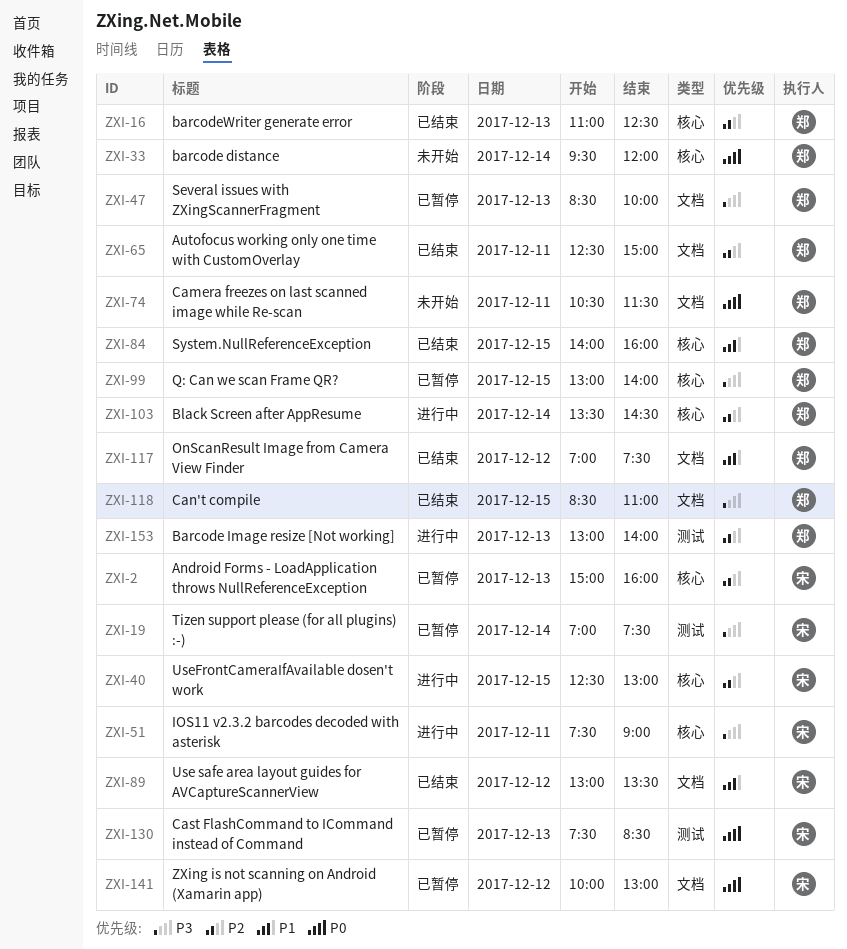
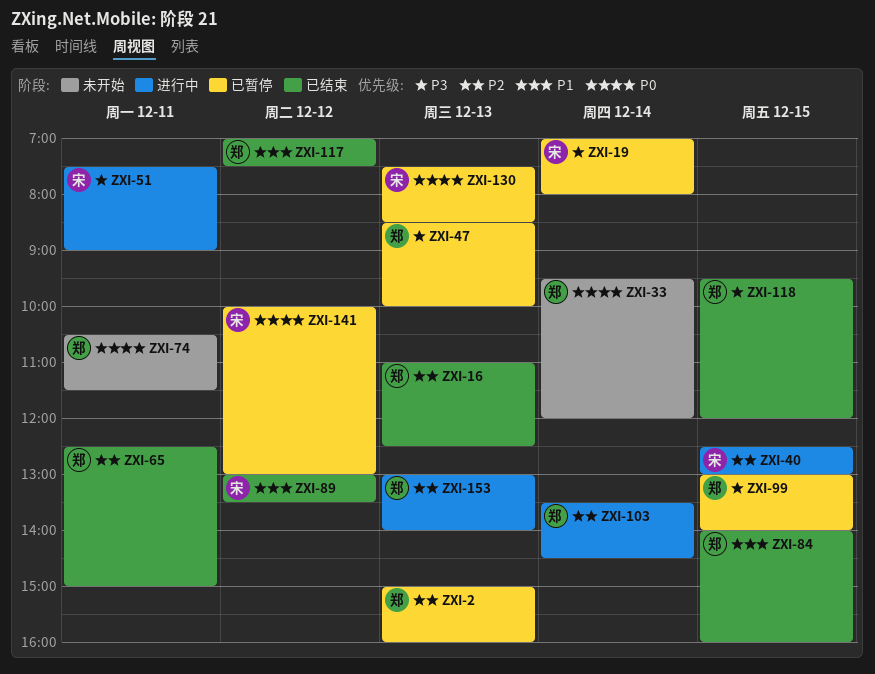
ZXI-2, owner: 宋 -> 郑
ZXI-19, ends: 07:30 -> 08:00
ZXI-118, begins: 08:30 -> 09:30
ZXI-118, ends: 11:00 -> 12:00

